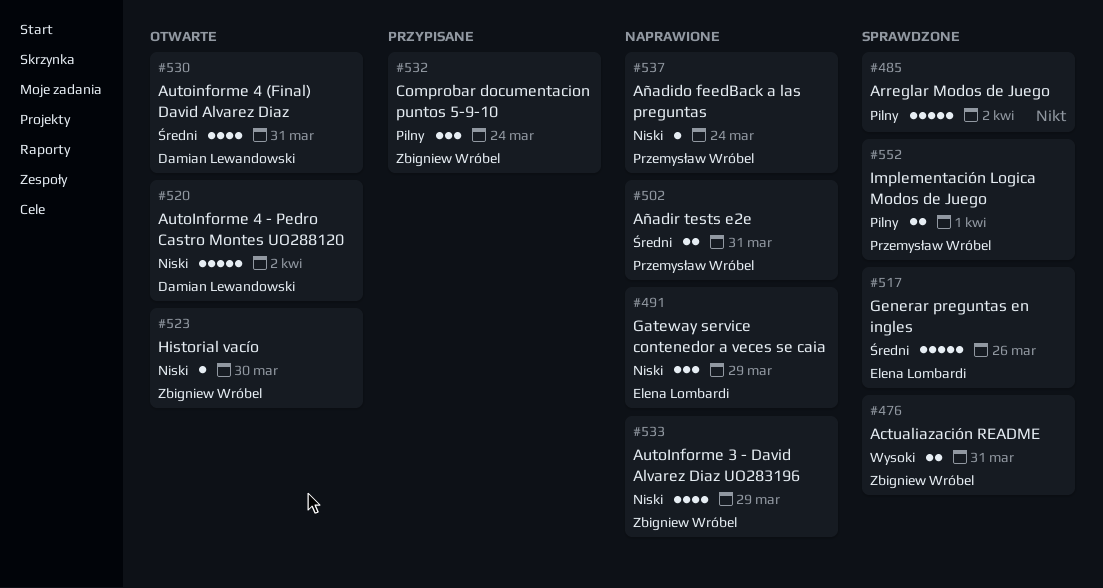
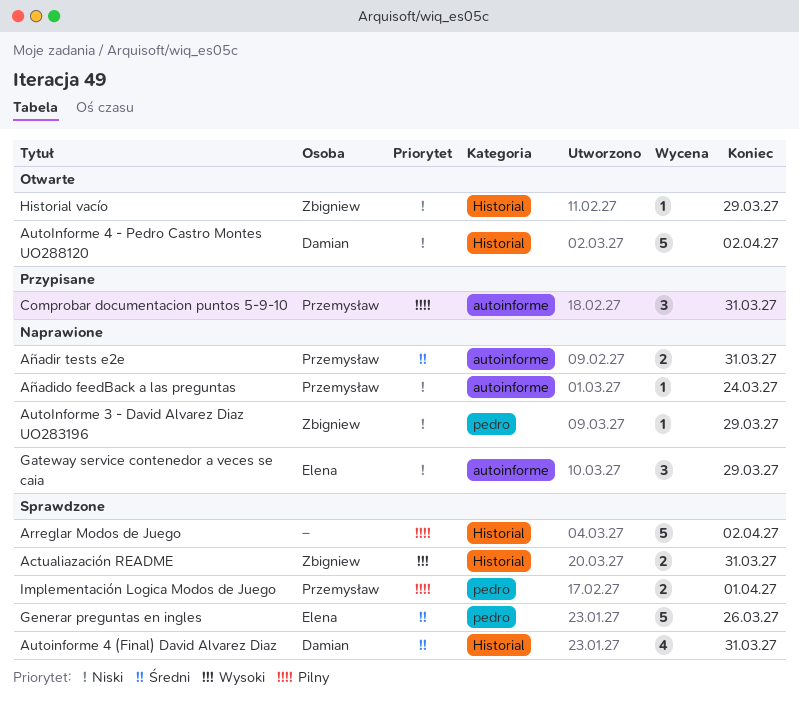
AutoInforme 3 - David Alvarez Diaz UO283196, estimate: 4 -> 1
Autoinforme 4 (Final) David Alvarez Diaz, status: Otwarte -> Sprawdzone
Comprobar documentacion puntos 5-9-10, owner: Zbigniew Wróbel -> Przemysław Wróbel
Comprobar documentacion puntos 5-9-10, due: Mar 24 -> Mar 31
Historial vacío, due: Mar 30 -> Mar 29

